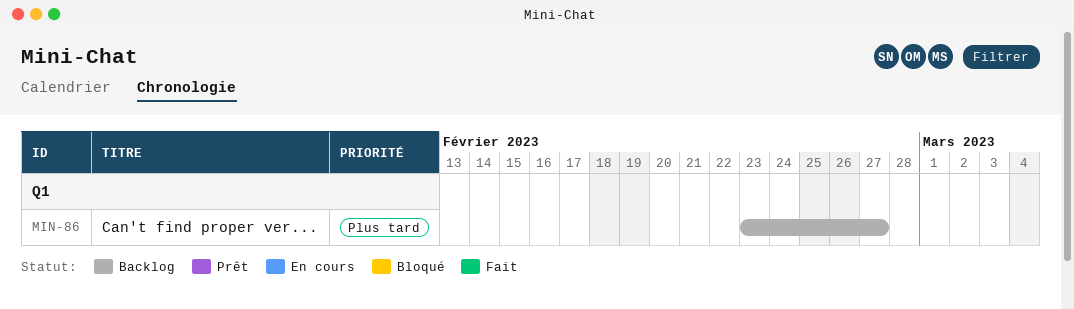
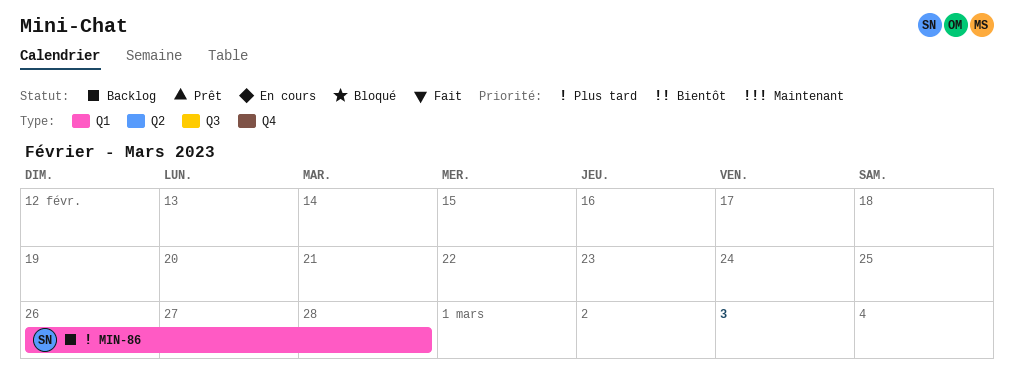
MIN-86, start: Feb 23 -> Feb 26
MIN-86, due: Feb 27 -> Feb 28

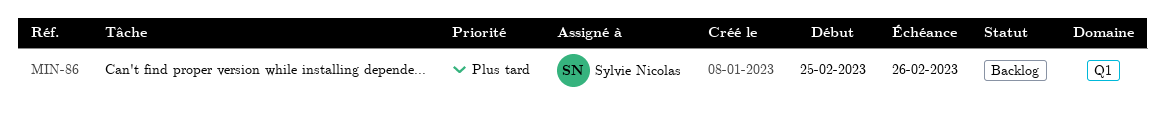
MIN-86, start: Feb 26 -> Feb 25
MIN-86, due: Feb 28 -> Feb 26

